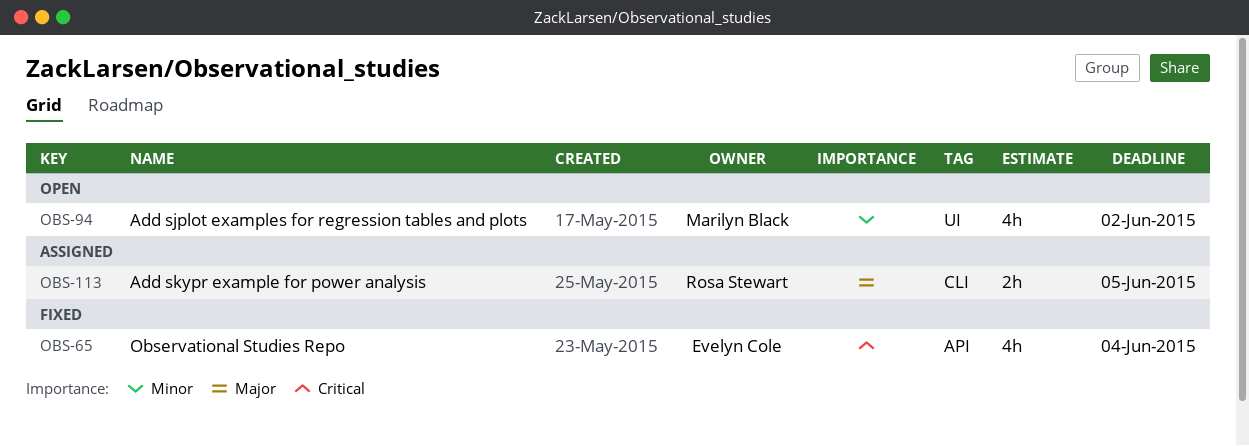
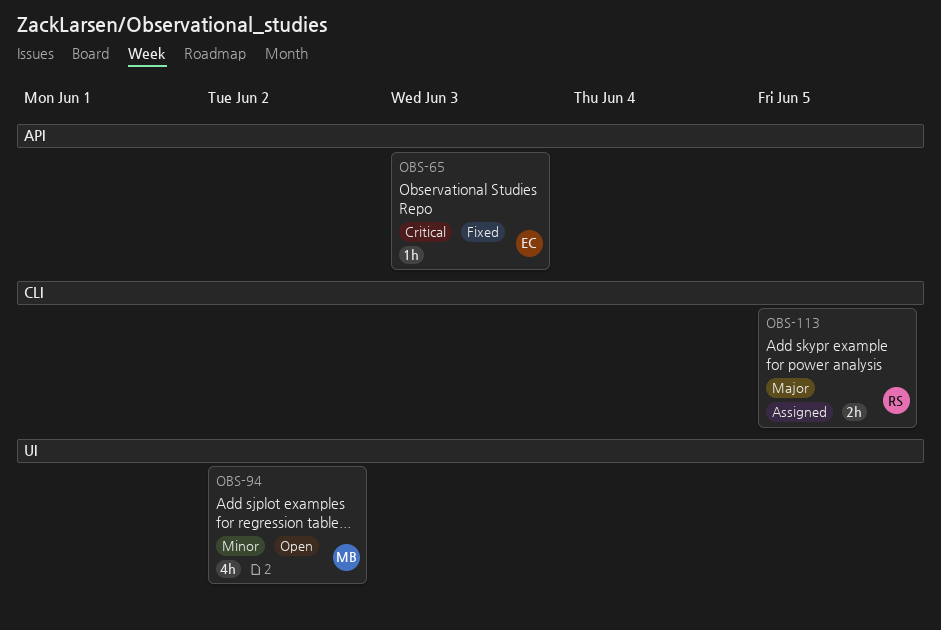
OBS-65, estimate: 4h -> 1h
OBS-65, due: Jun 4 -> Jun 3

